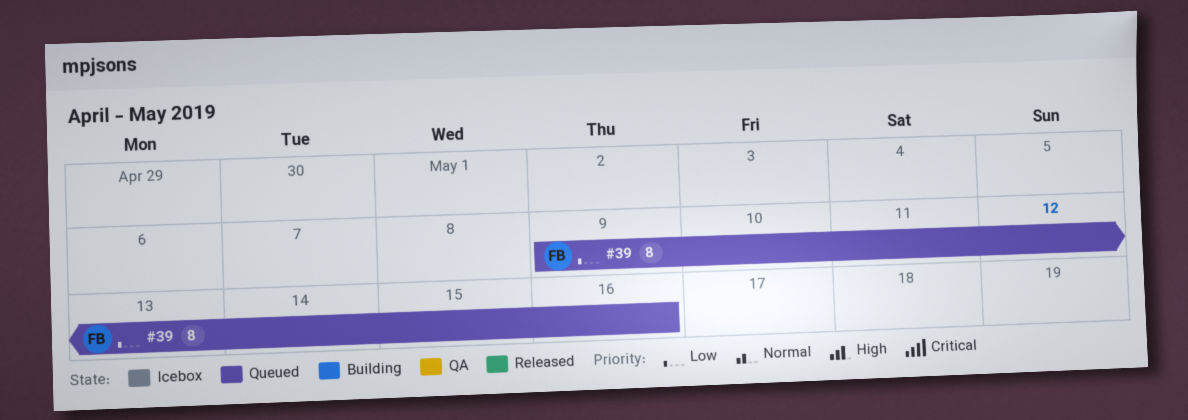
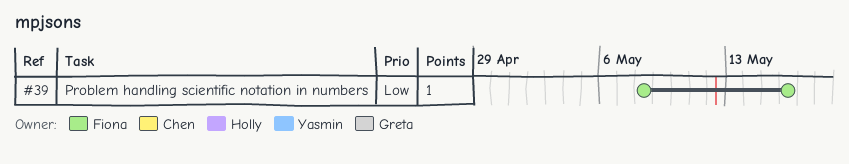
#39, estimate: 8 -> 1
#39, start: May 9 -> May 8

